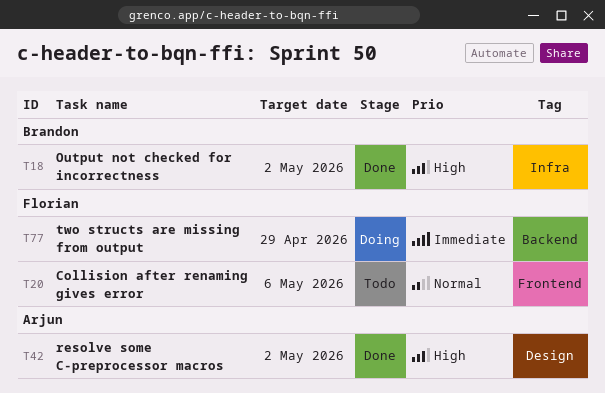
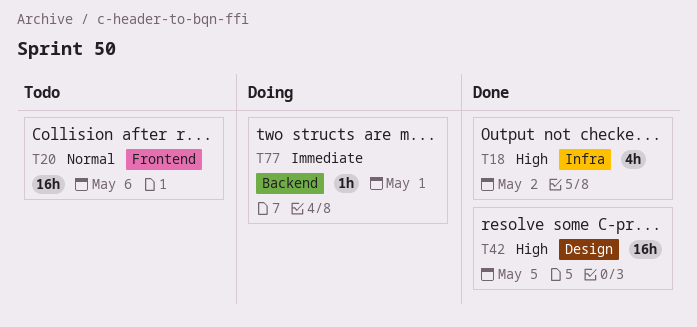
T42, due: May 2 -> May 5
T77, due: Apr 29 -> May 1

